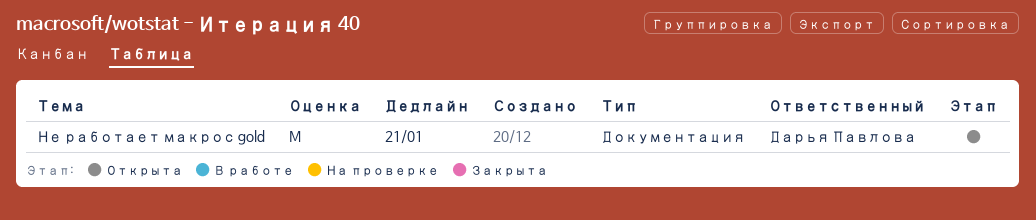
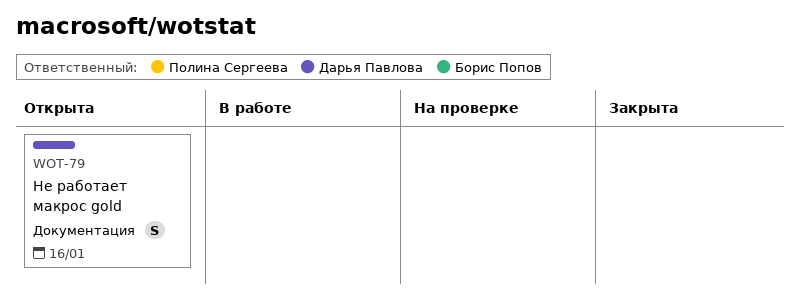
Не работает макрос gold, estimate: M -> S
Не работает макрос gold, due: Jan 21 -> Jan 16

